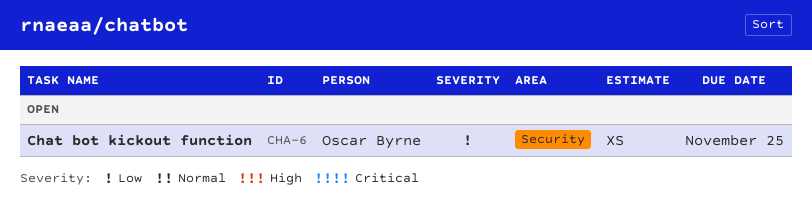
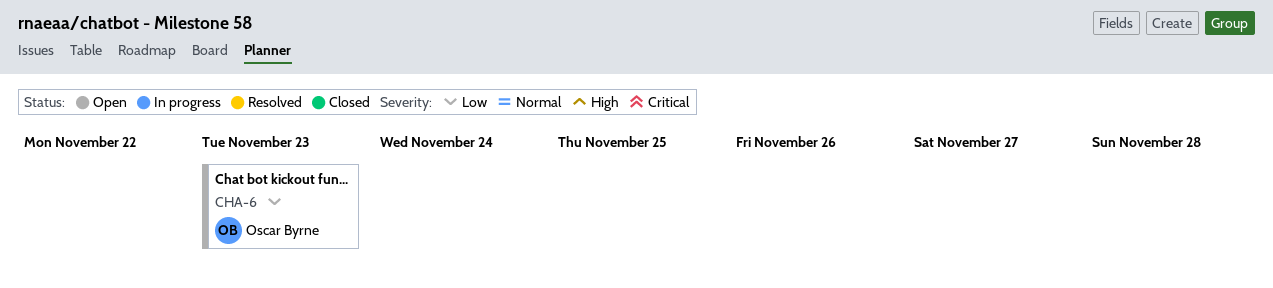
CHA-6, due: Nov 25 -> Nov 23

